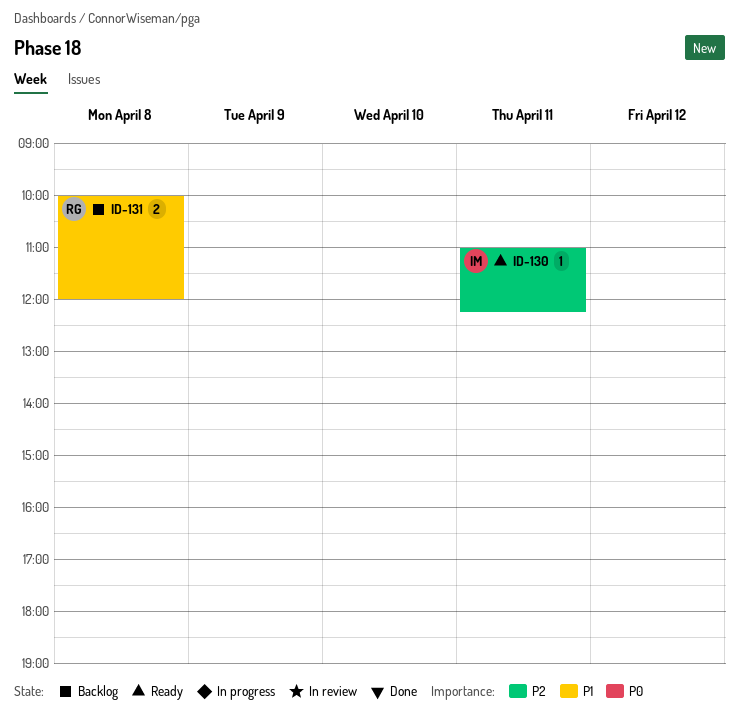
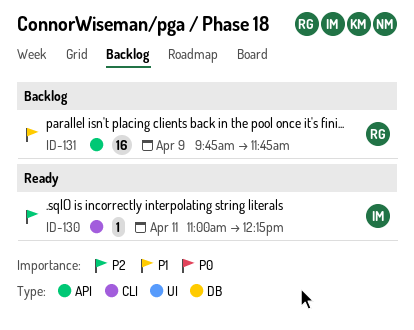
ID-131, estimate: 2 -> 16
ID-131, day: Apr 8 -> Apr 9
ID-131, begins: 10:00 -> 09:45
ID-131, ends: 12:00 -> 11:45

